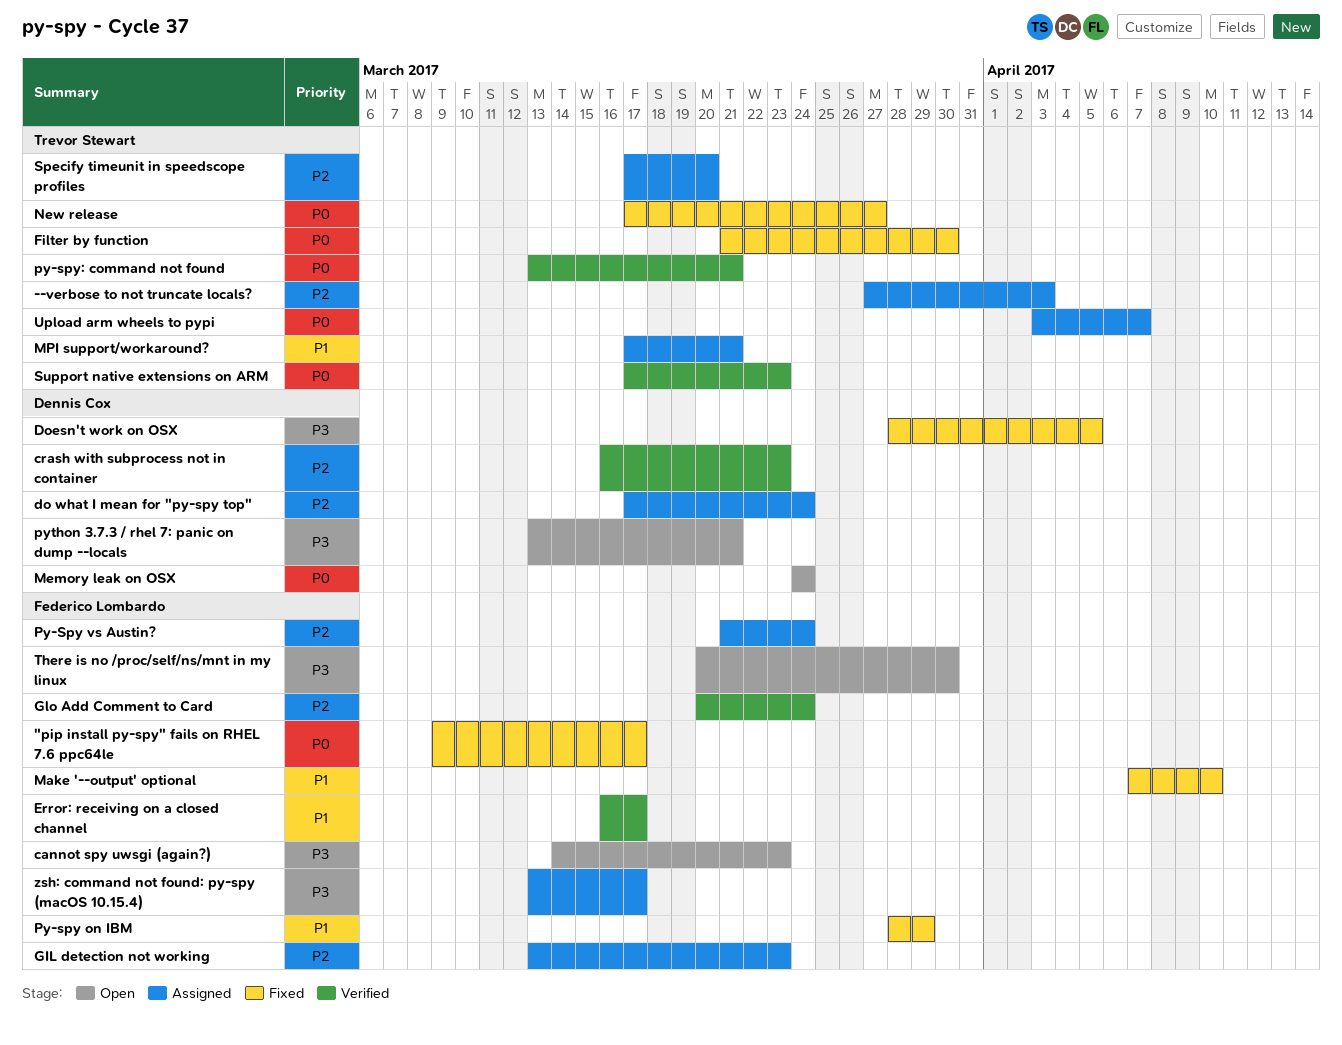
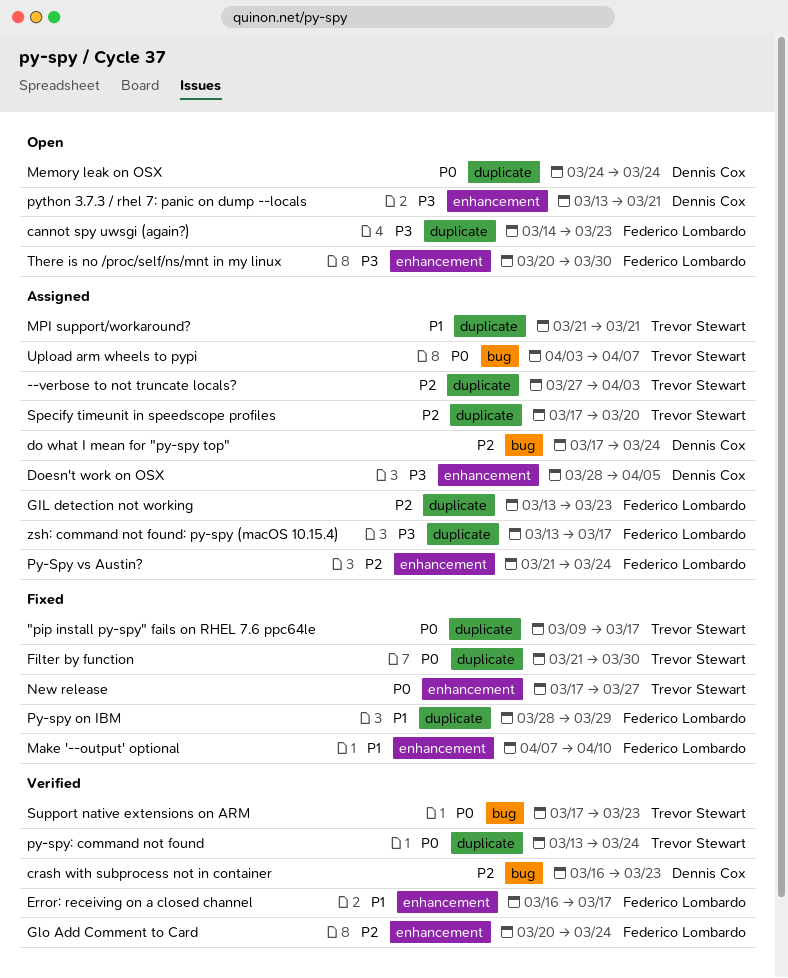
"pip install py-spy" fails on RHEL 7.6 ppc64le, owner: Federico Lombardo -> Trevor Stewart
Doesn't work on OSX, status: Fixed -> Assigned
MPI support/workaround?, start: Mar 17 -> Mar 21
py-spy: command not found, due: Mar 21 -> Mar 24

